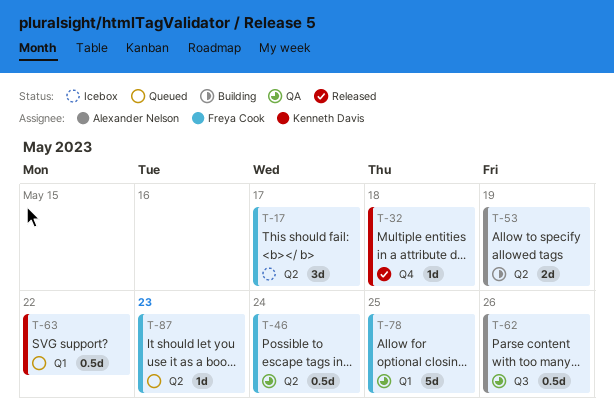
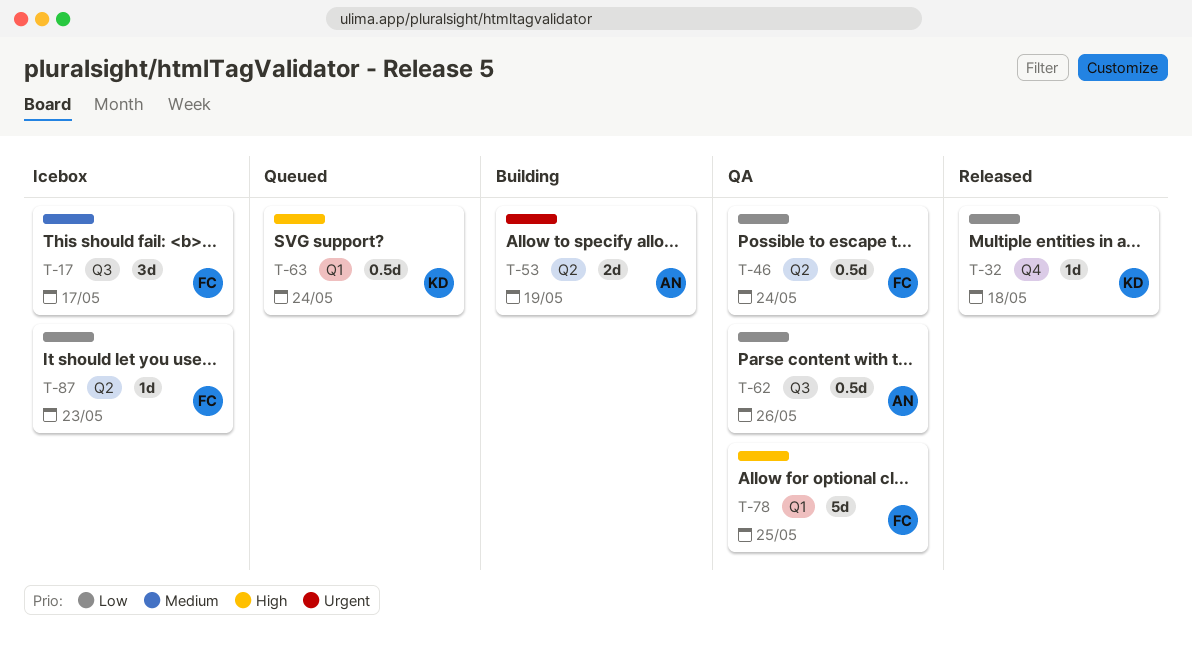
T-17, label: Q2 -> Q3
T-63, due: May 22 -> May 24
T-87, status: Queued -> Icebox

